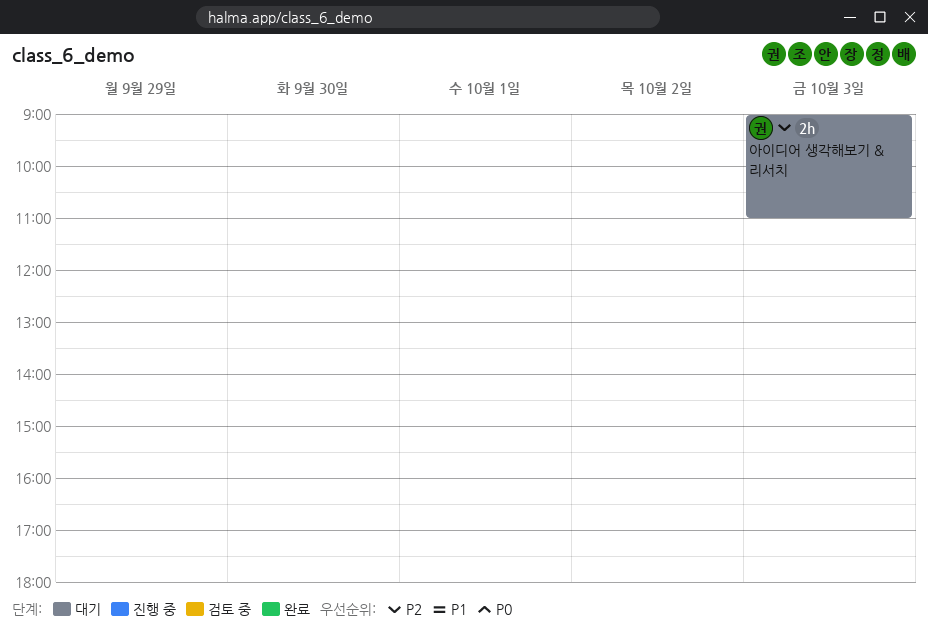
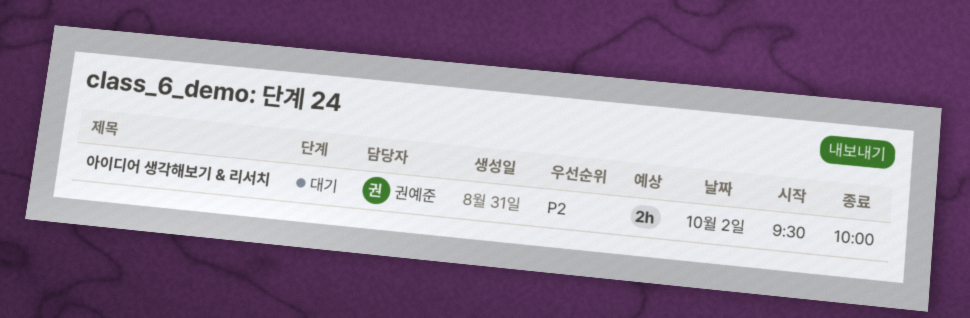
아이디어 생각해보기 & 리서치, day: Oct 3 -> Oct 2
아이디어 생각해보기 & 리서치, begins: 09:00 -> 09:30
아이디어 생각해보기 & 리서치, ends: 11:00 -> 10:00

